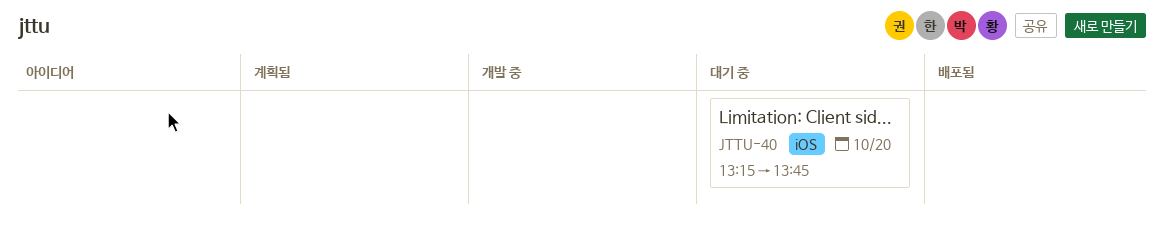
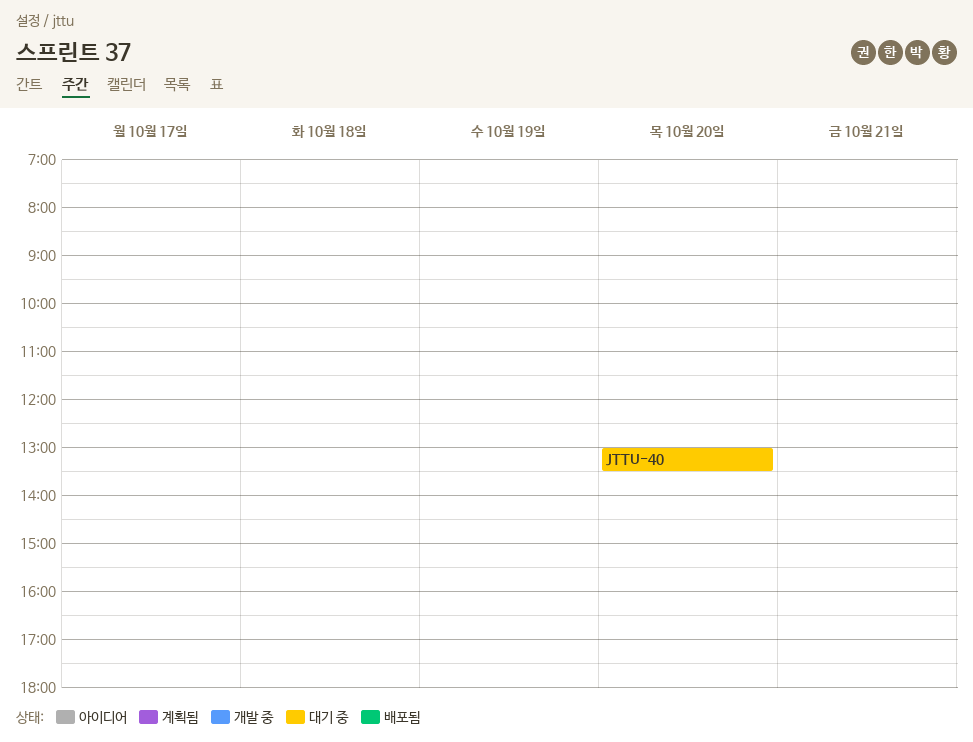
JTTU-40, begins: 13:15 -> 13:00
JTTU-40, ends: 13:45 -> 13:30

